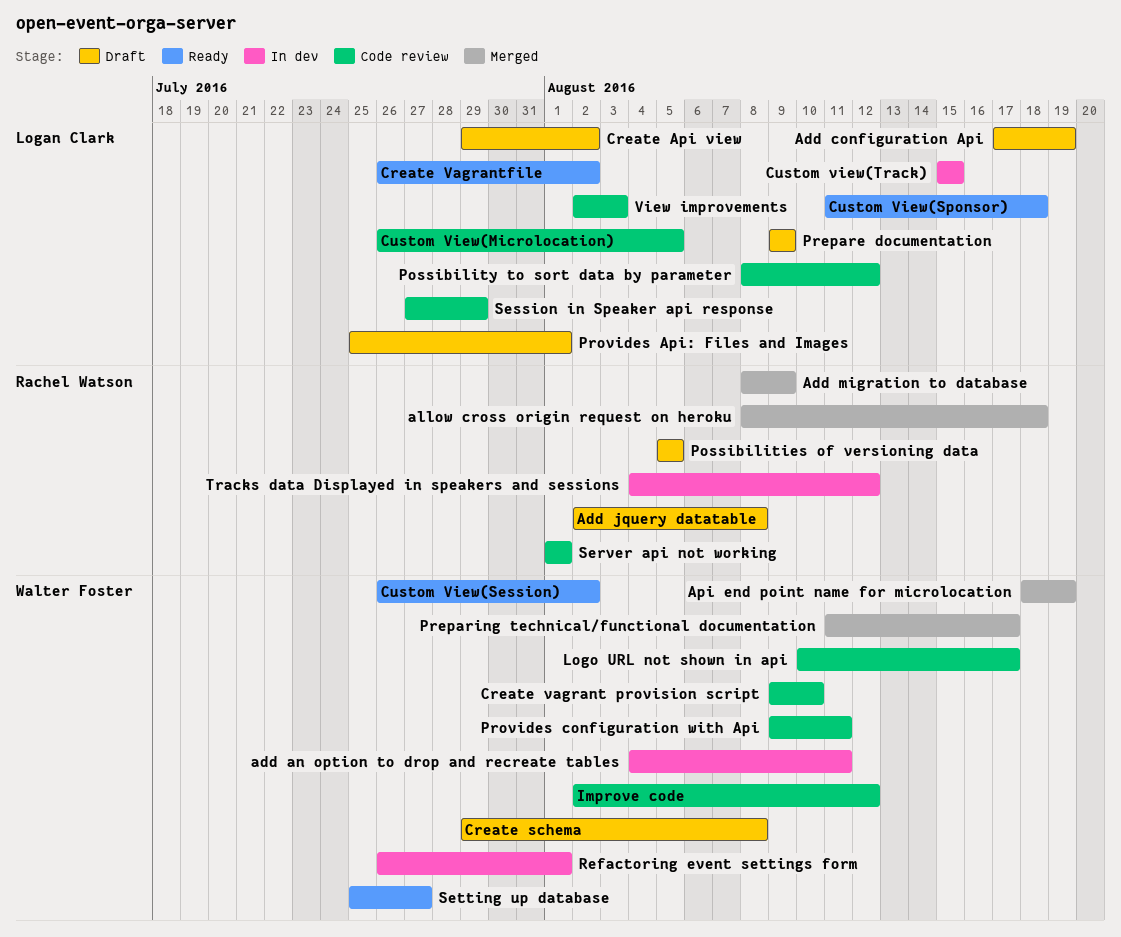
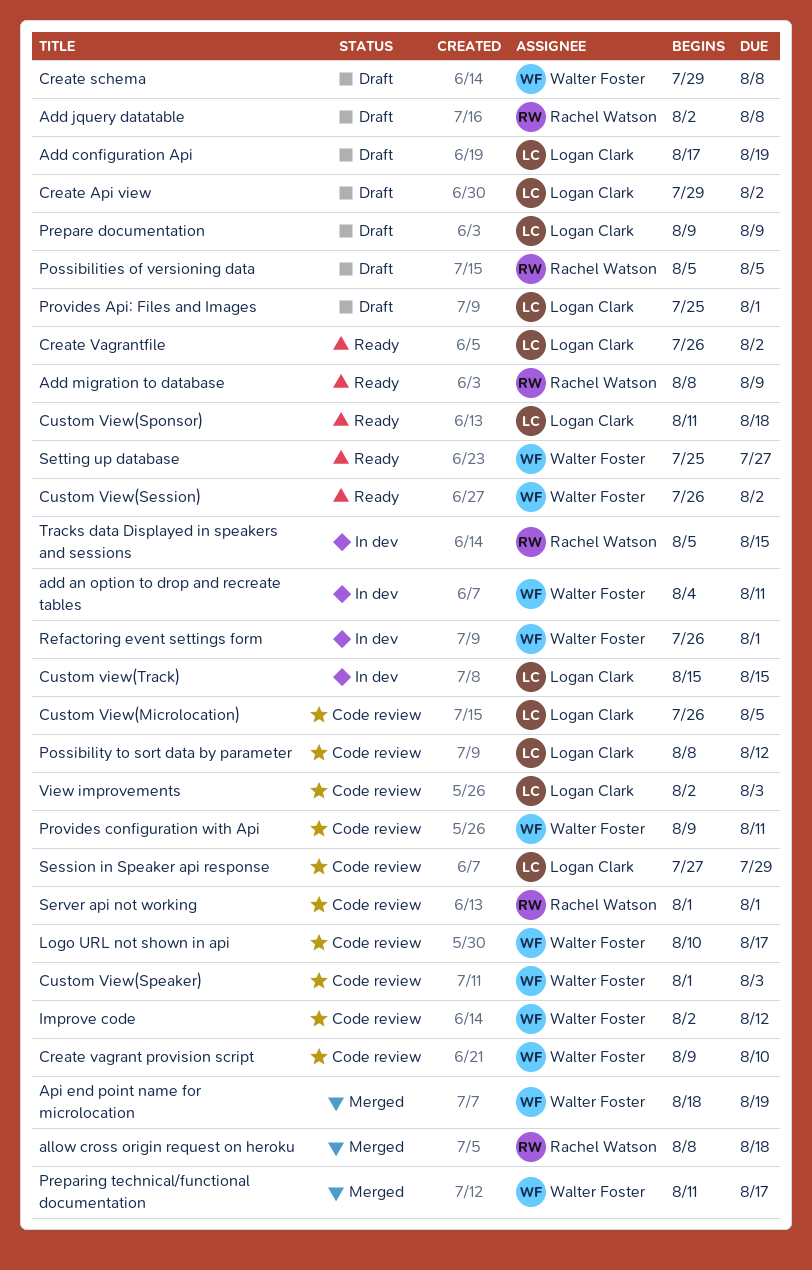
Add migration to database, status: Merged -> Ready
Custom View(Speaker): none -> present
Tracks data Displayed in speakers and sessions, start: Aug 4 -> Aug 5
Tracks data Displayed in speakers and sessions, due: Aug 12 -> Aug 15

